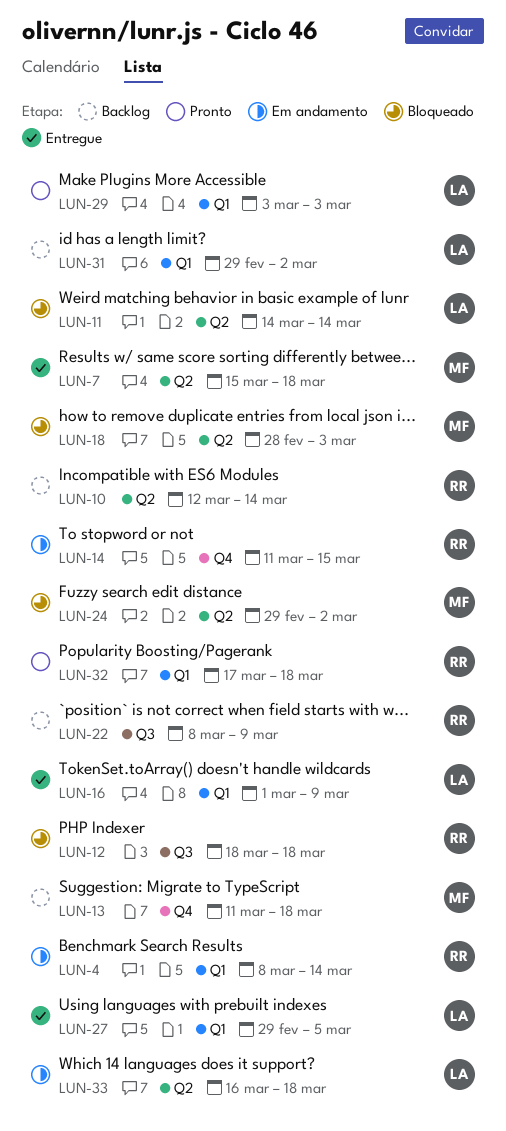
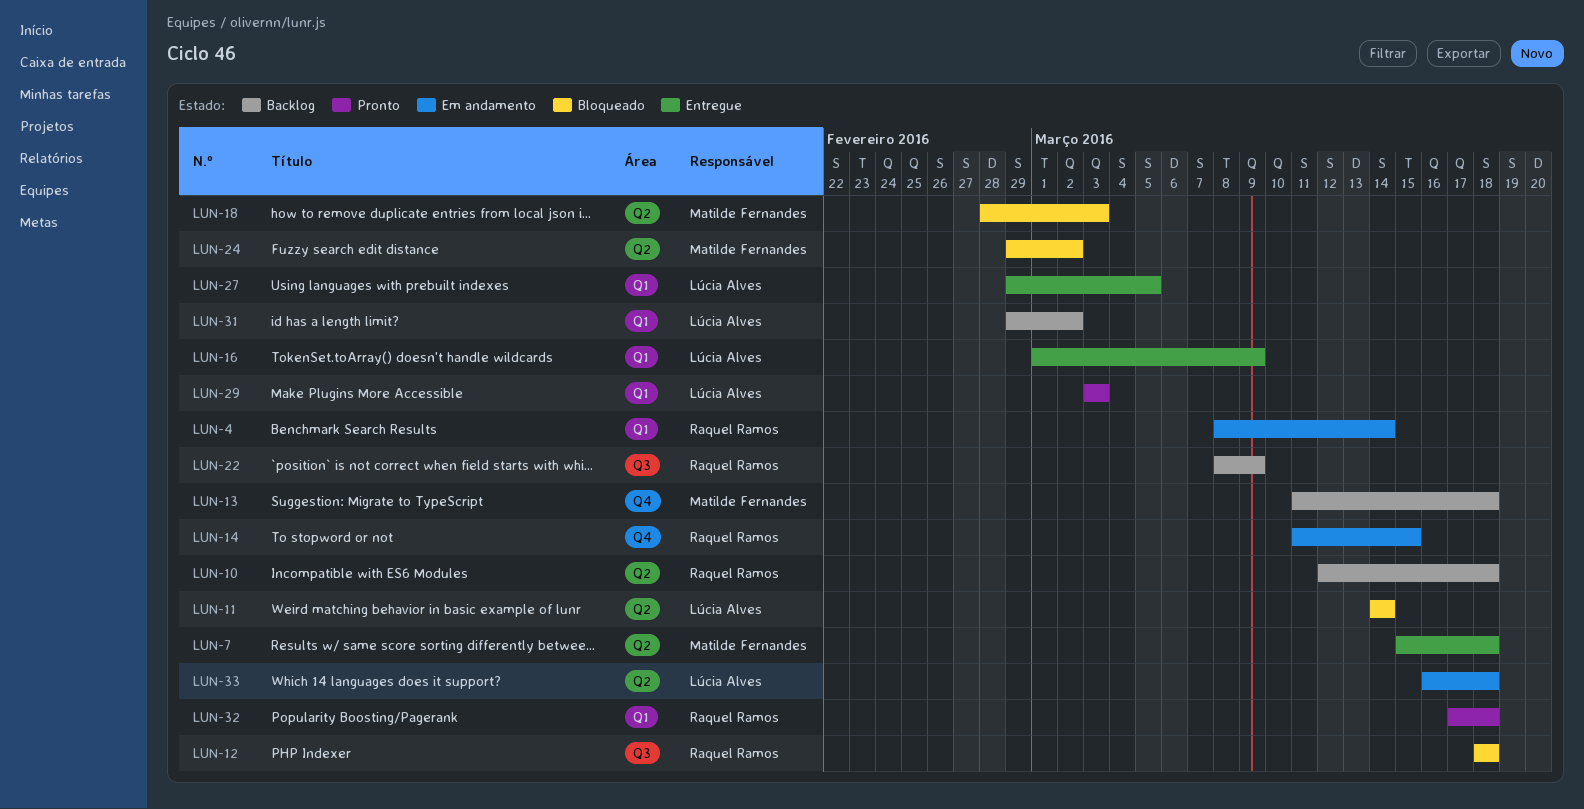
LUN-10, due: Mar 14 -> Mar 18

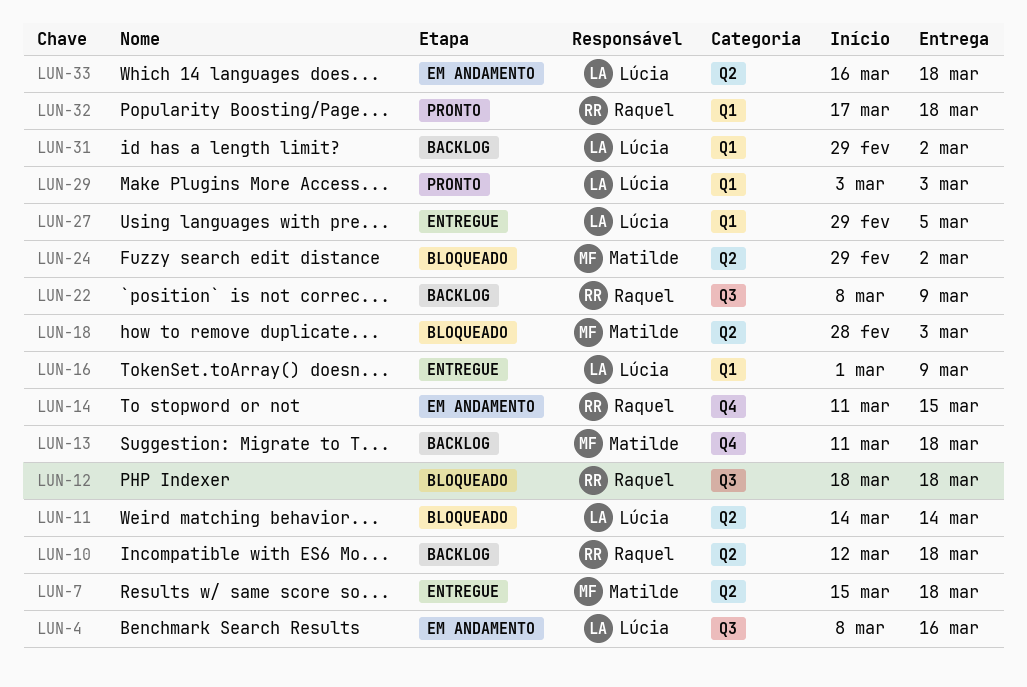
LUN-4, owner: Raquel Ramos -> Lúcia Alves
LUN-4, label: Q1 -> Q3
LUN-4, due: Mar 14 -> Mar 16

